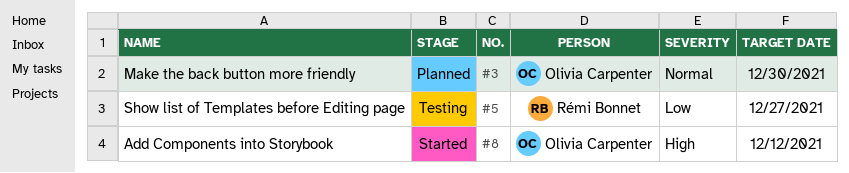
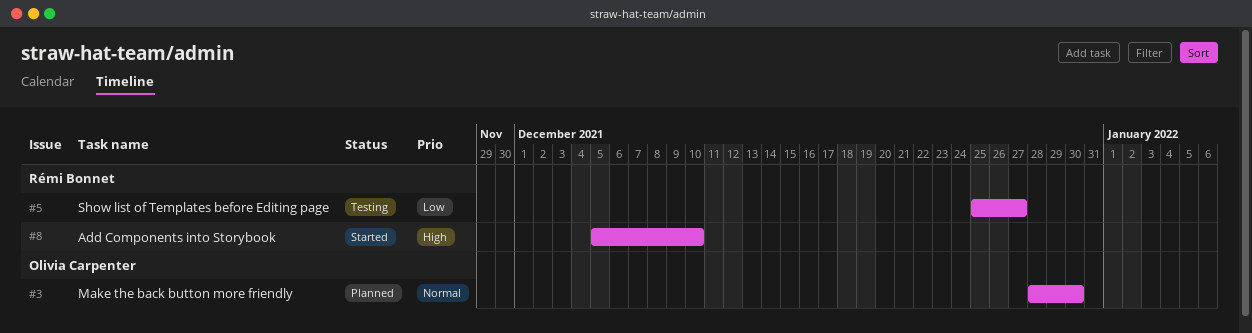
#8, owner: Olivia Carpenter -> Rémi Bonnet
#8, due: Dec 12 -> Dec 10

